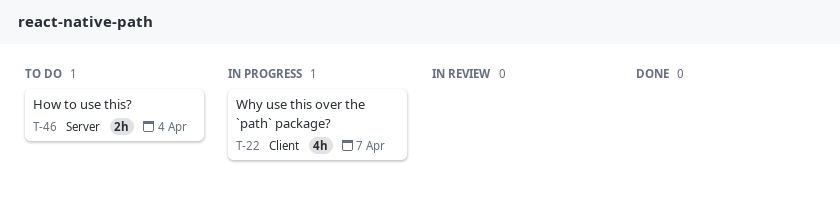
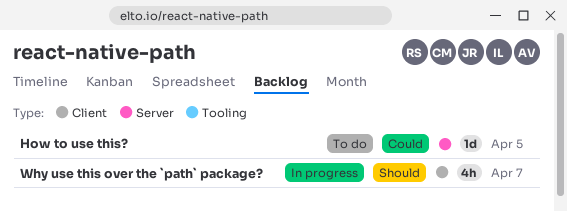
How to use this?, estimate: 2h -> 1d
How to use this?, due: Apr 4 -> Apr 5

